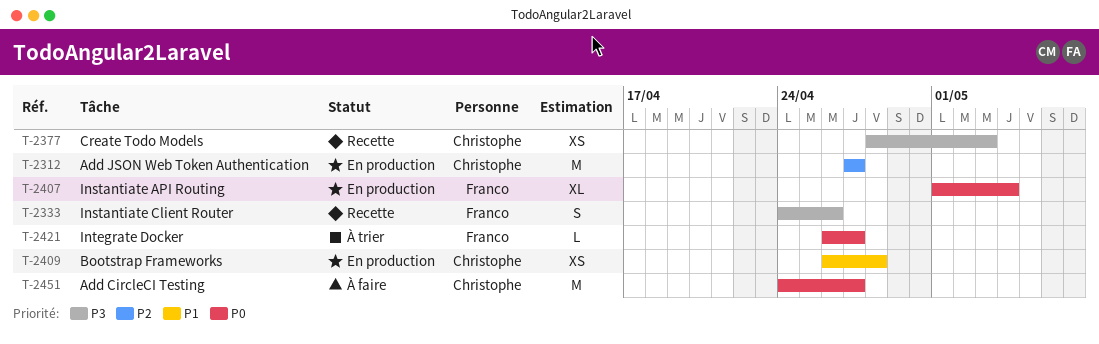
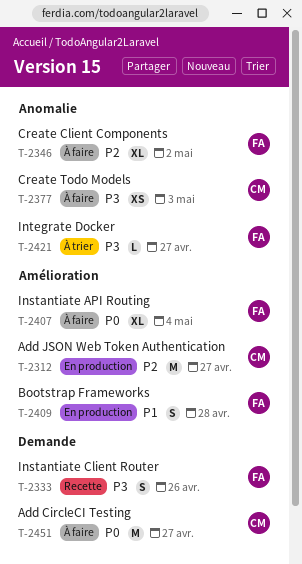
T-2346: none -> present
T-2377, status: Recette -> À faire
T-2407, status: En production -> À faire
T-2409, owner: Christophe -> Franco
T-2409, estimate: XS -> S
T-2421, priority: P0 -> P3

